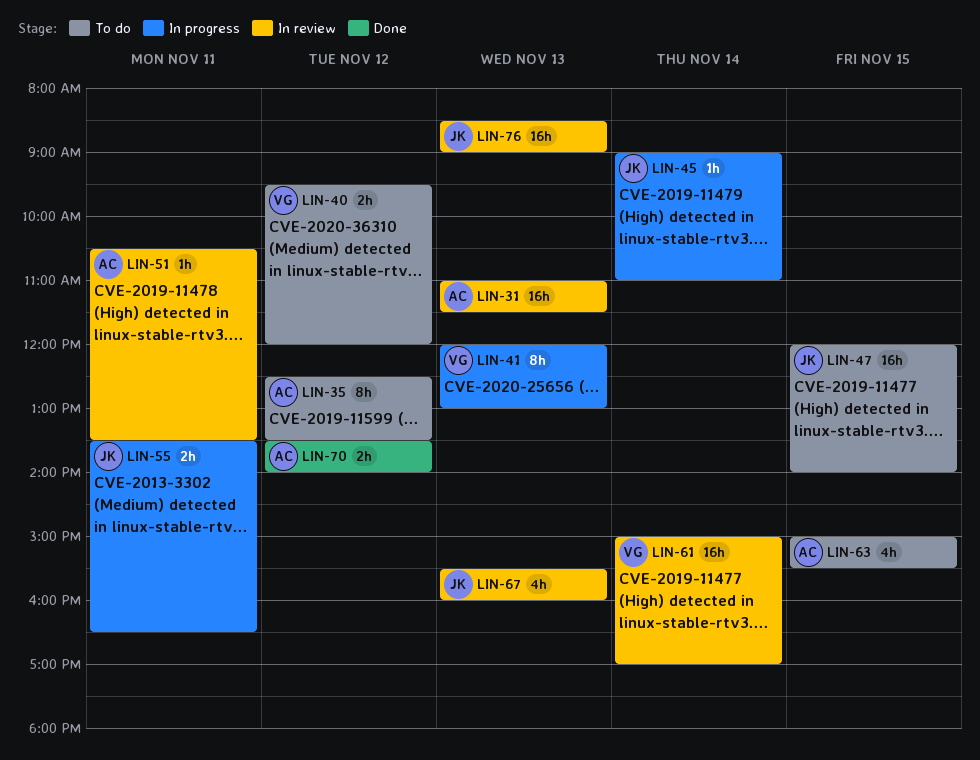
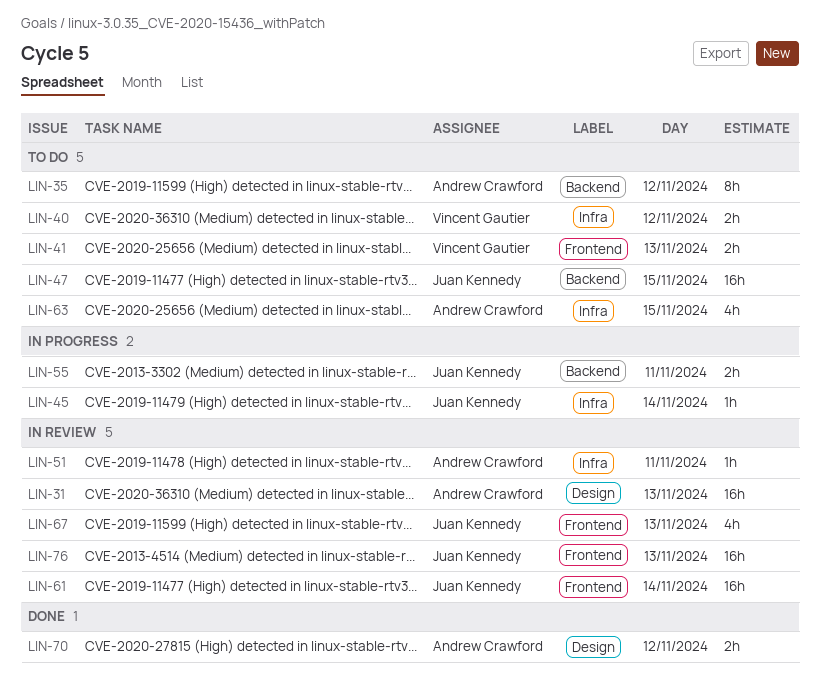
LIN-41, status: In progress -> To do
LIN-41, estimate: 8h -> 2h
LIN-61, owner: Vincent Gautier -> Juan Kennedy

